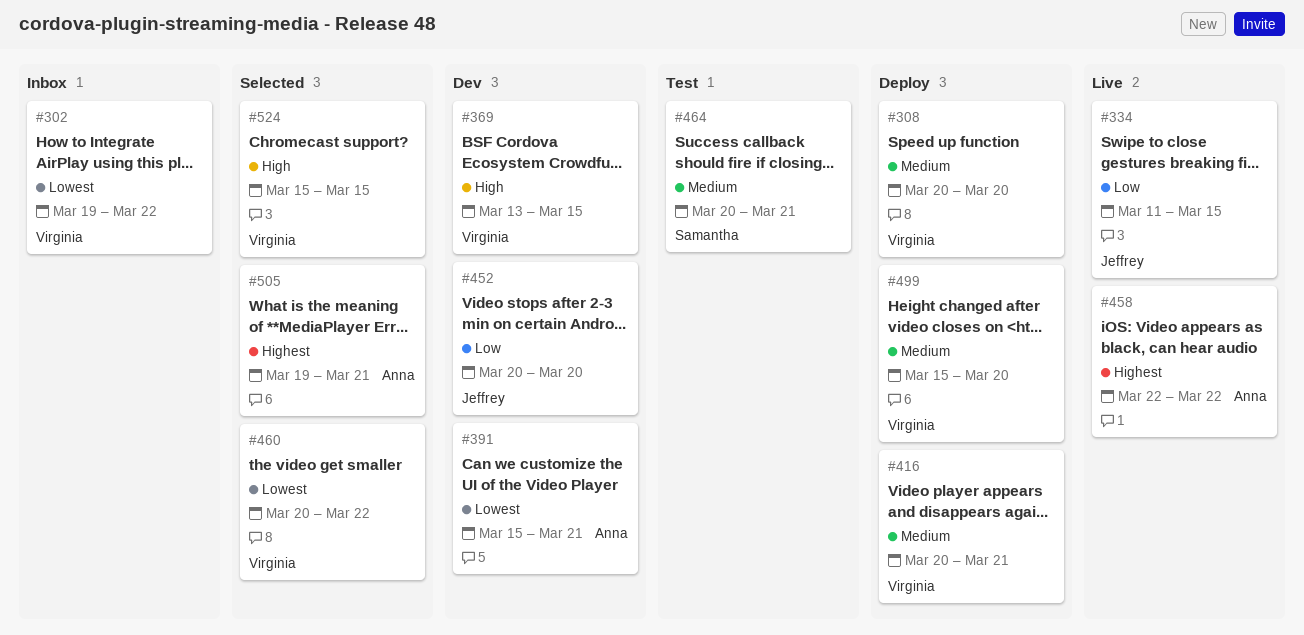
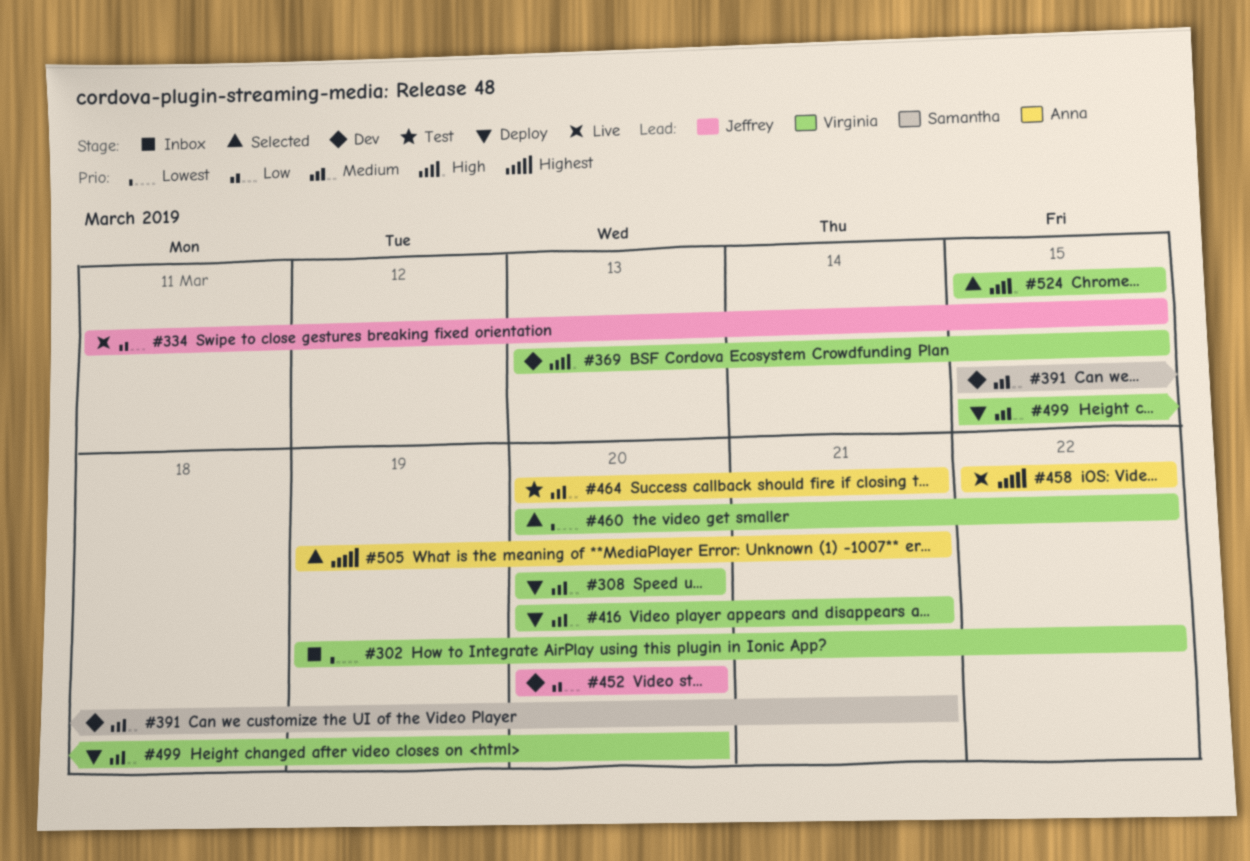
#391, owner: Anna -> Samantha
#391, priority: Lowest -> Medium
#464, owner: Samantha -> Anna

